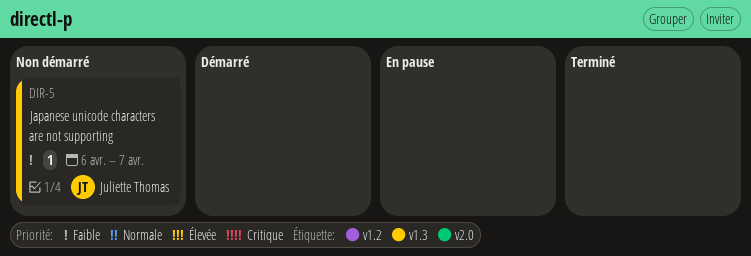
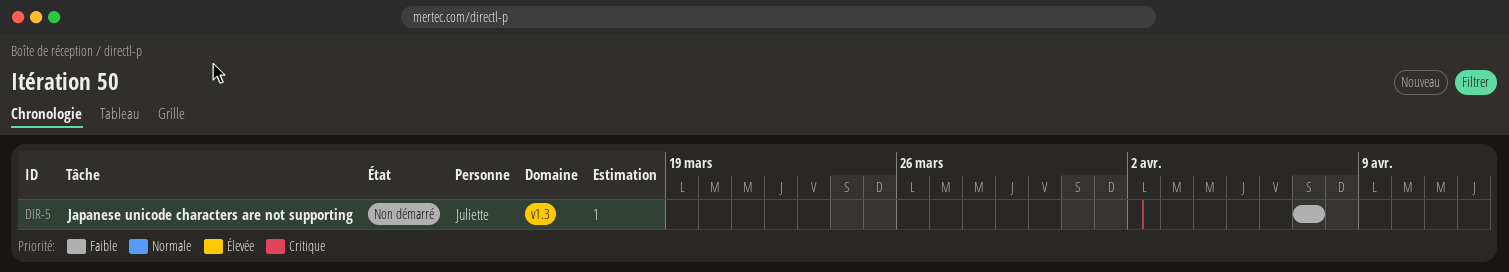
DIR-5, start: Apr 6 -> Apr 7

